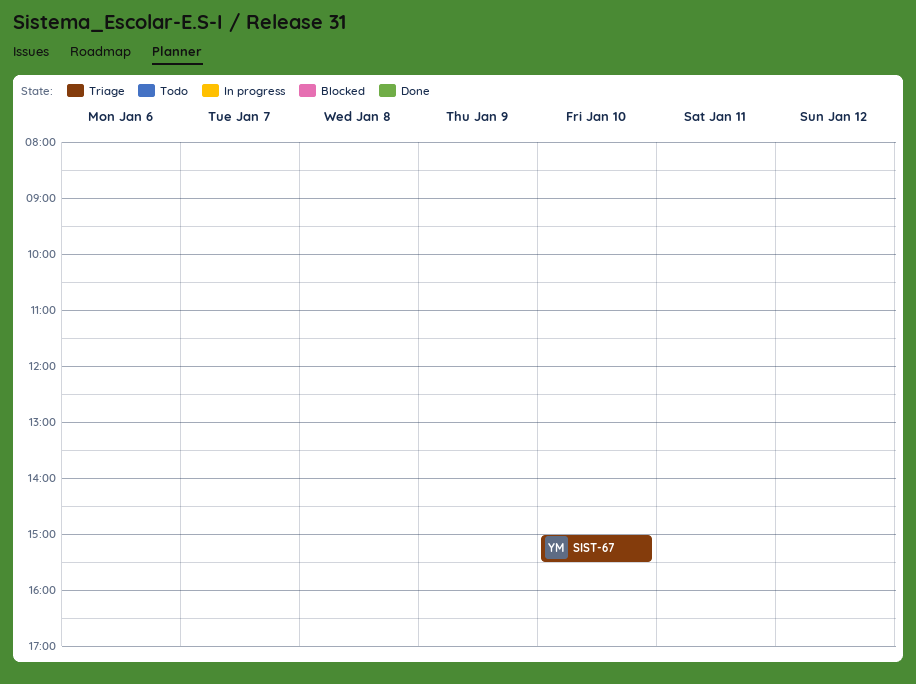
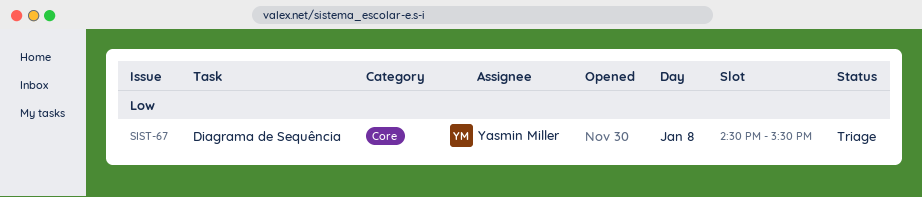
SIST-67, day: Jan 10 -> Jan 8
SIST-67, begins: 15:00 -> 14:30

